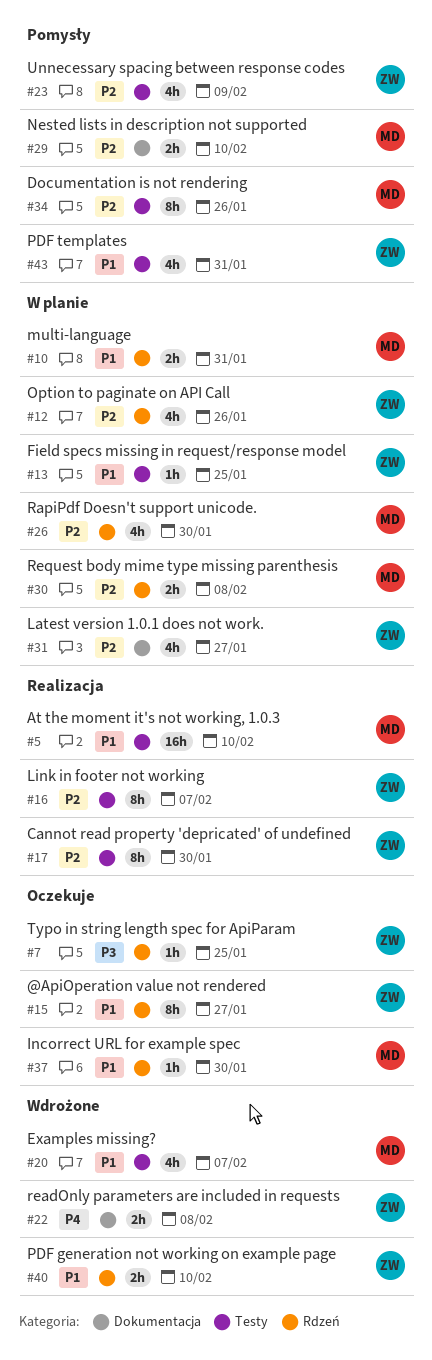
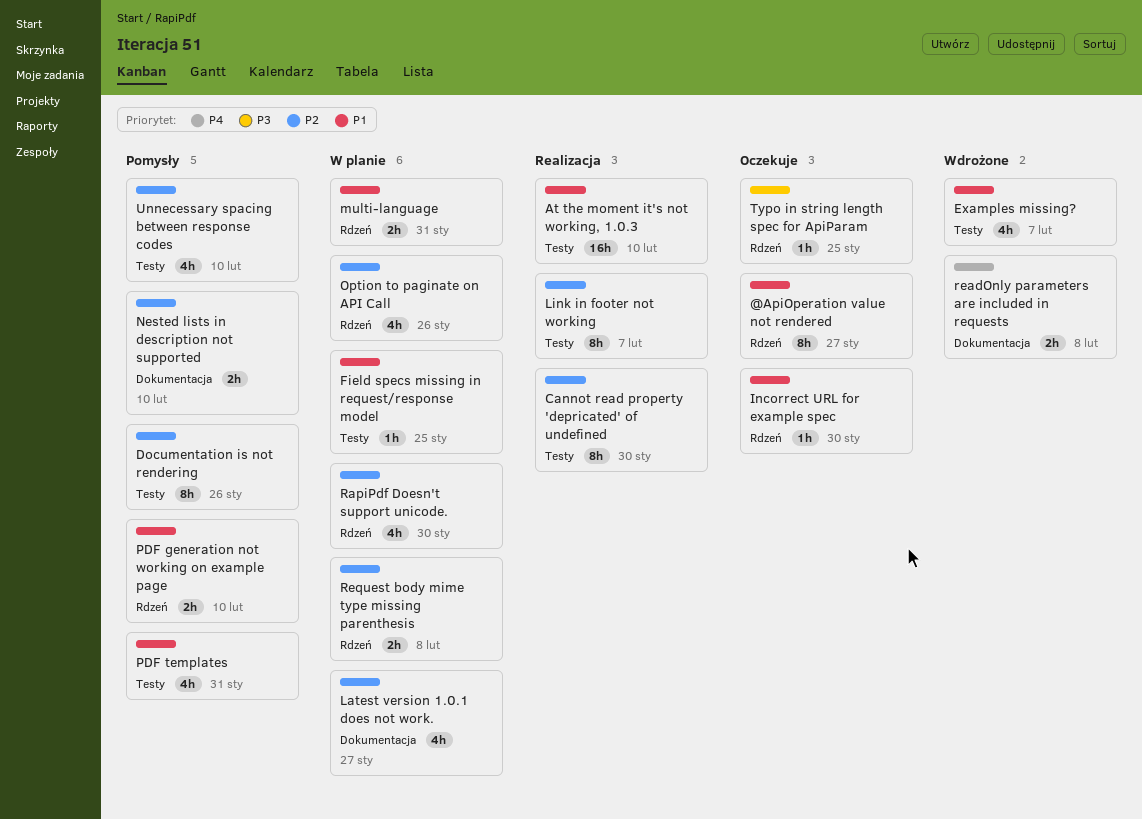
PDF generation not working on example page, status: Wdrożone -> Pomysły
Unnecessary spacing between response codes, due: Feb 9 -> Feb 10

